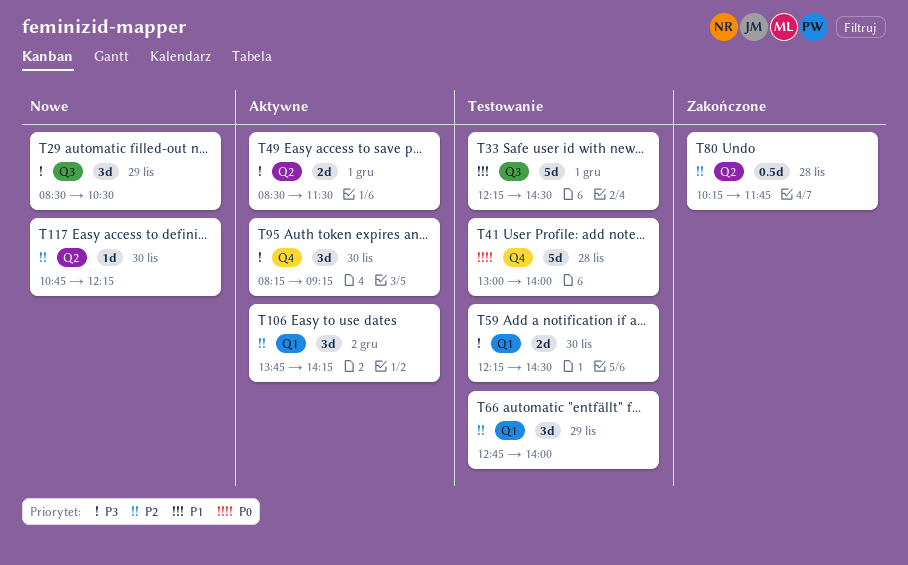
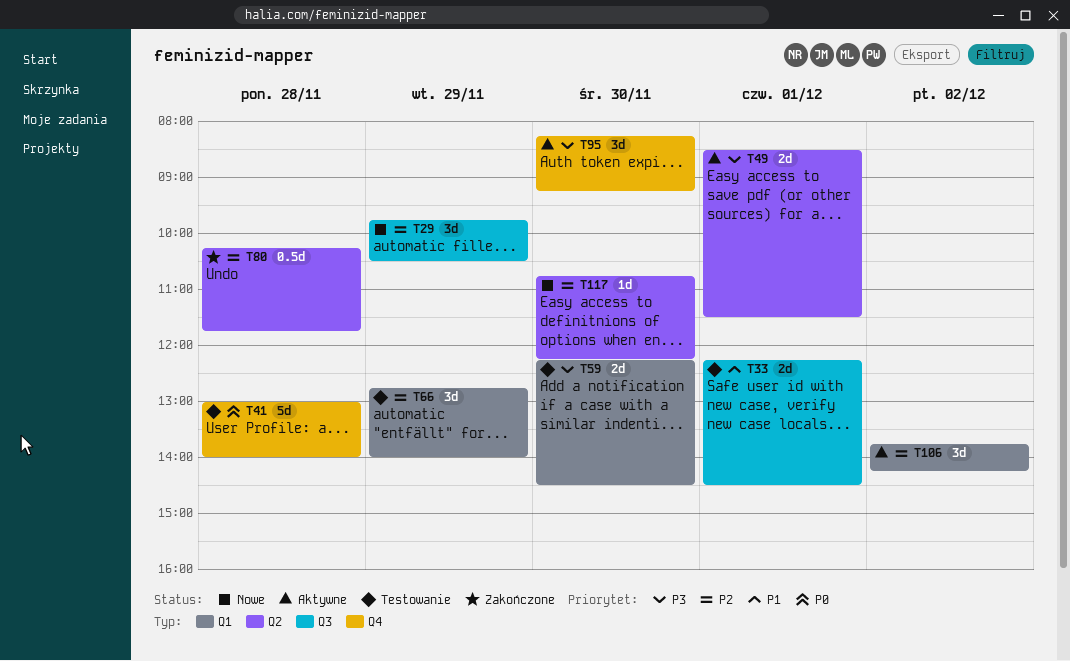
T29, priority: P3 -> P2
T29, begins: 08:30 -> 09:45
T33, estimate: 5d -> 2d

